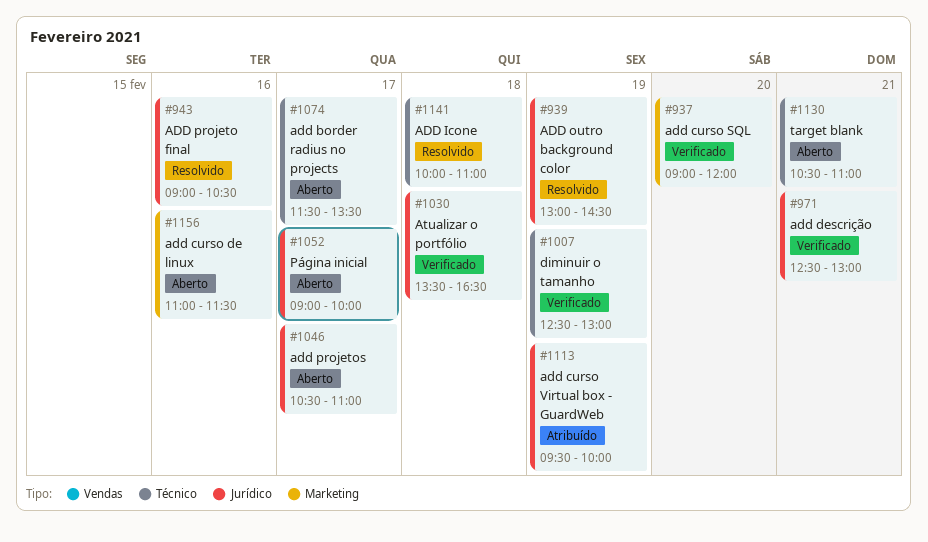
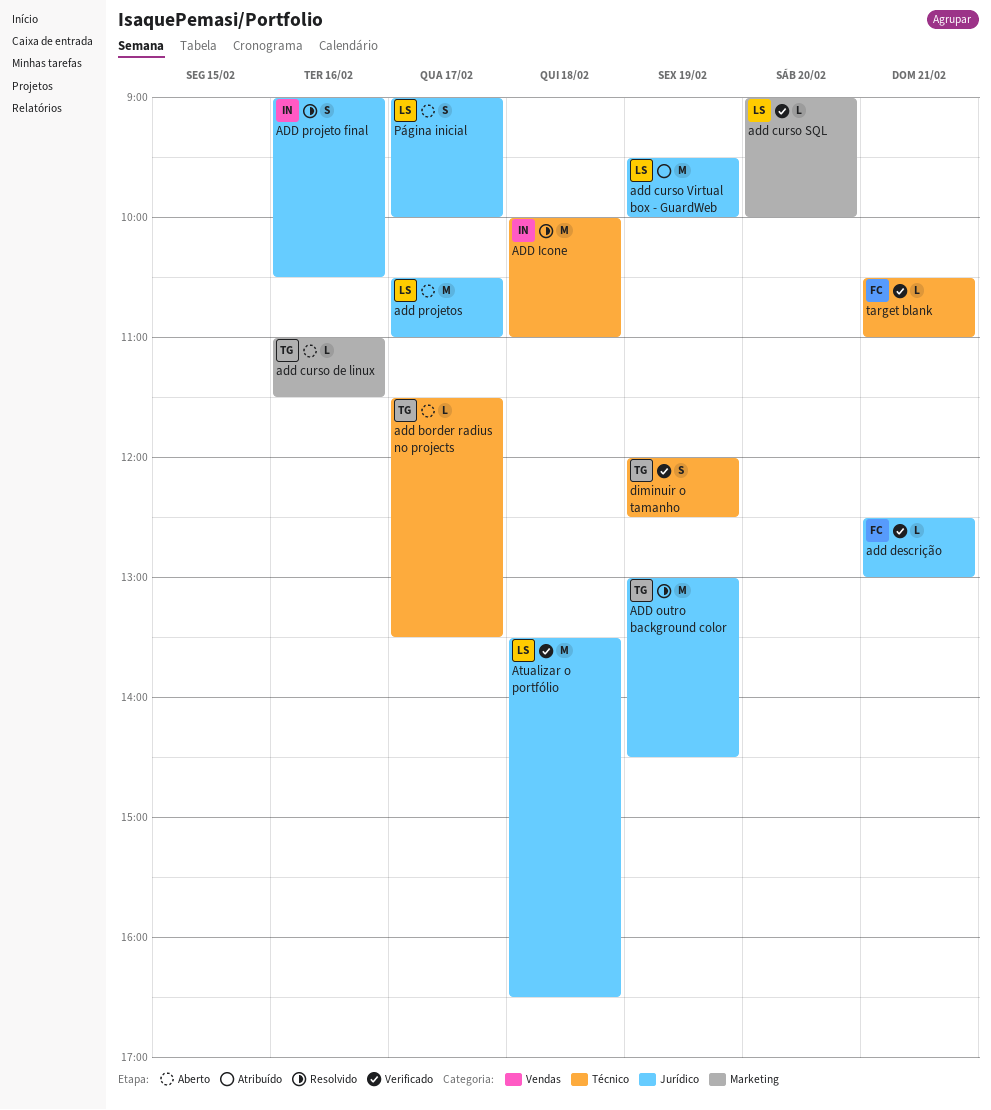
add curso SQL, ends: 12:00 -> 10:00
diminuir o tamanho, begins: 12:30 -> 12:00
diminuir o tamanho, ends: 13:00 -> 12:30
target blank, status: Aberto -> Verificado

